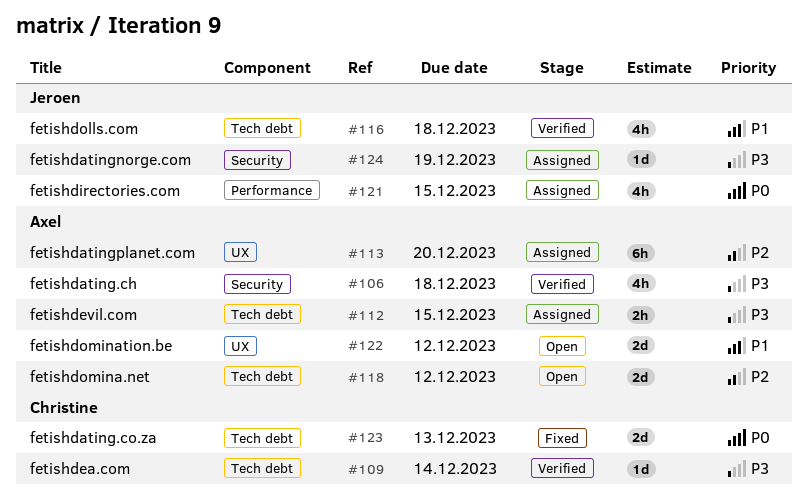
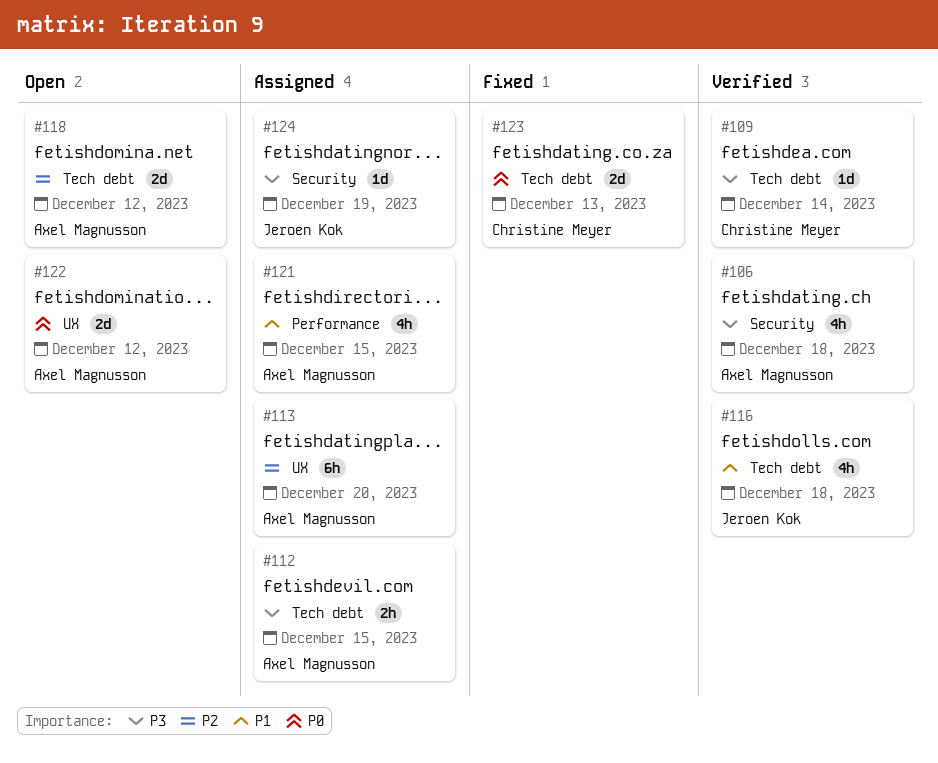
#121, owner: Jeroen Kok -> Axel Magnusson
#121, priority: P0 -> P1
#122, priority: P1 -> P0

